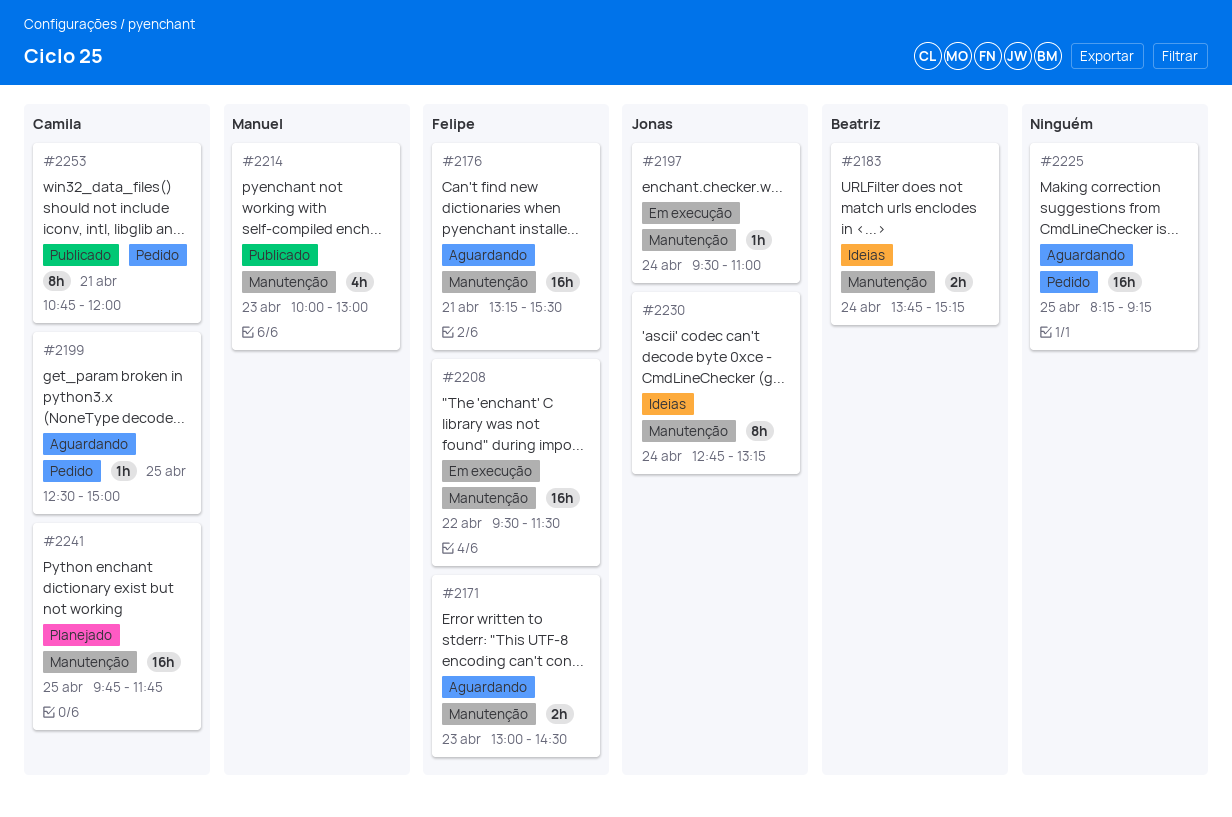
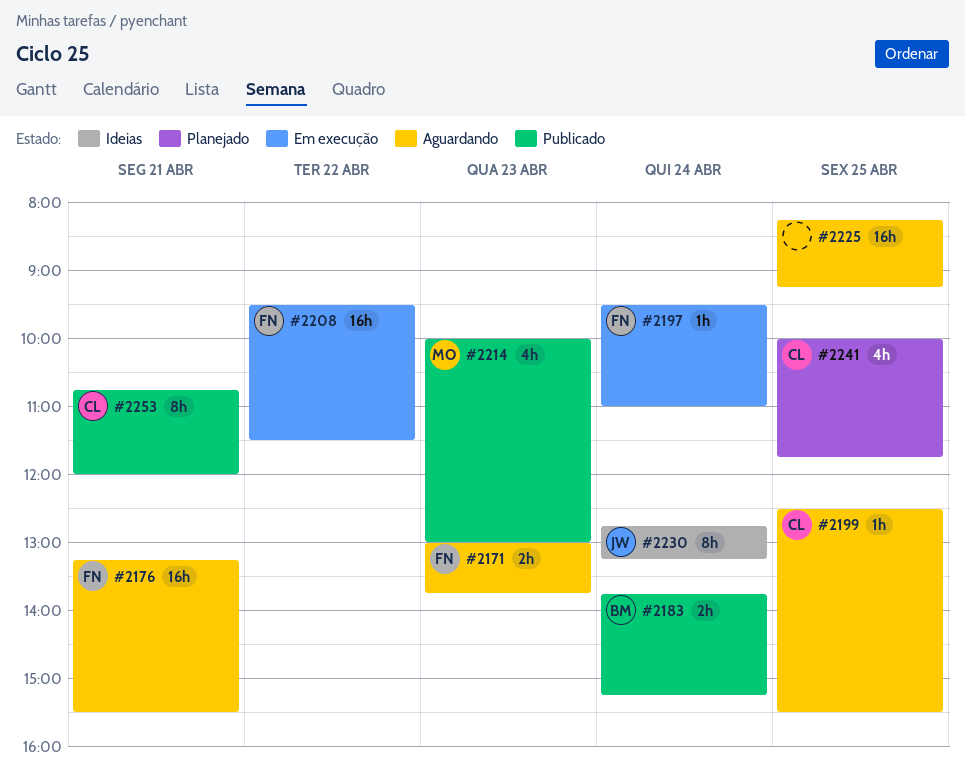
#2171, ends: 14:30 -> 13:45
#2183, status: Ideias -> Publicado
#2197, owner: Jonas -> Felipe
#2199, ends: 15:00 -> 15:30
#2241, estimate: 16h -> 4h
#2241, begins: 09:45 -> 10:00

